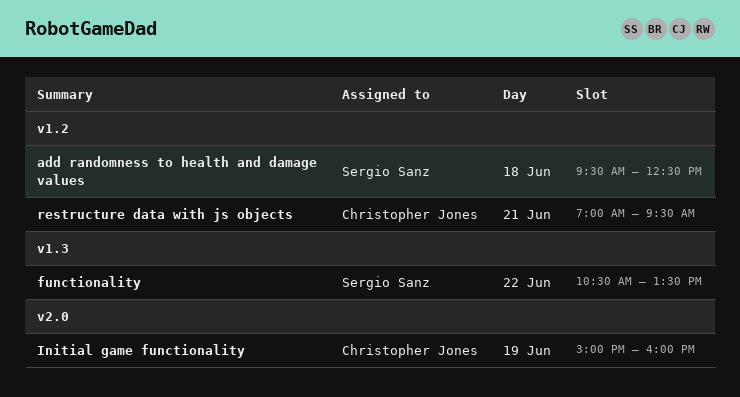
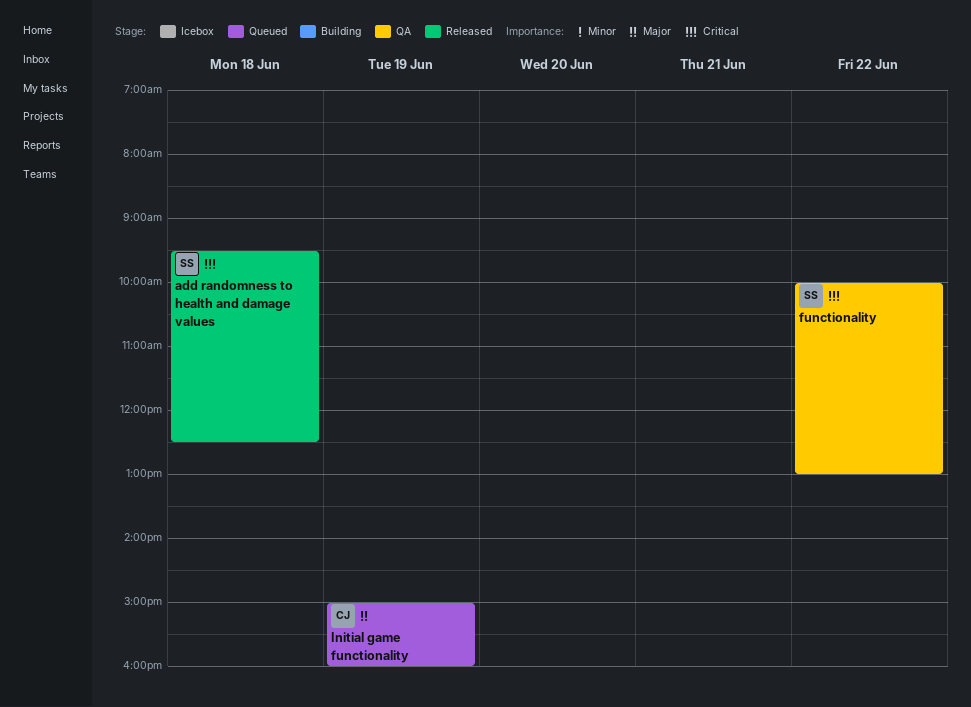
functionality, begins: 10:30 -> 10:00
functionality, ends: 13:30 -> 13:00
restructure data with js objects: present -> none

